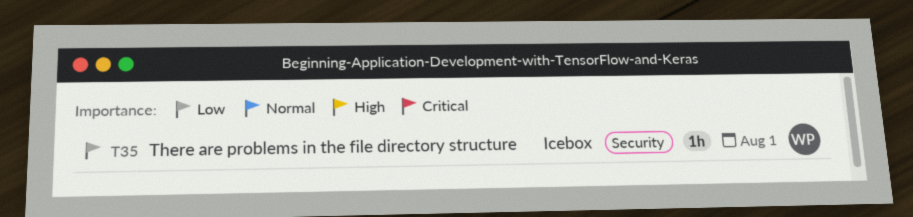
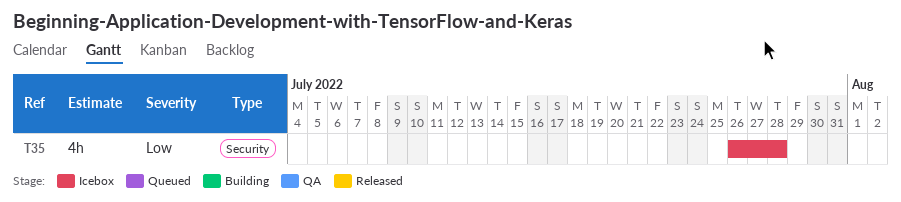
T35, estimate: 1h -> 4h
T35, due: Aug 1 -> Jul 28

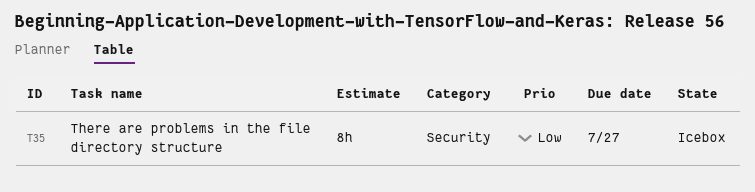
T35, estimate: 4h -> 8h
T35, due: Jul 28 -> Jul 27

